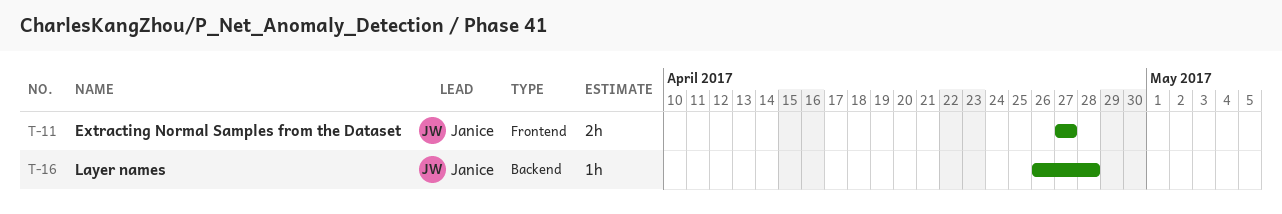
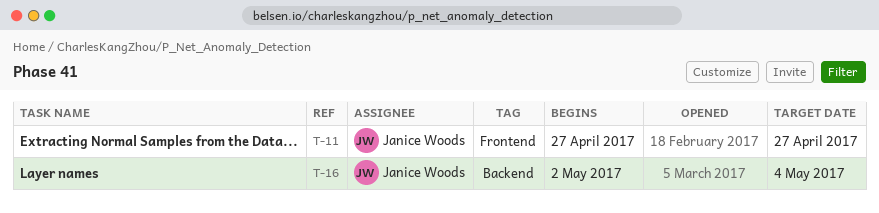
T-16, start: Apr 26 -> May 2
T-16, due: Apr 28 -> May 4

